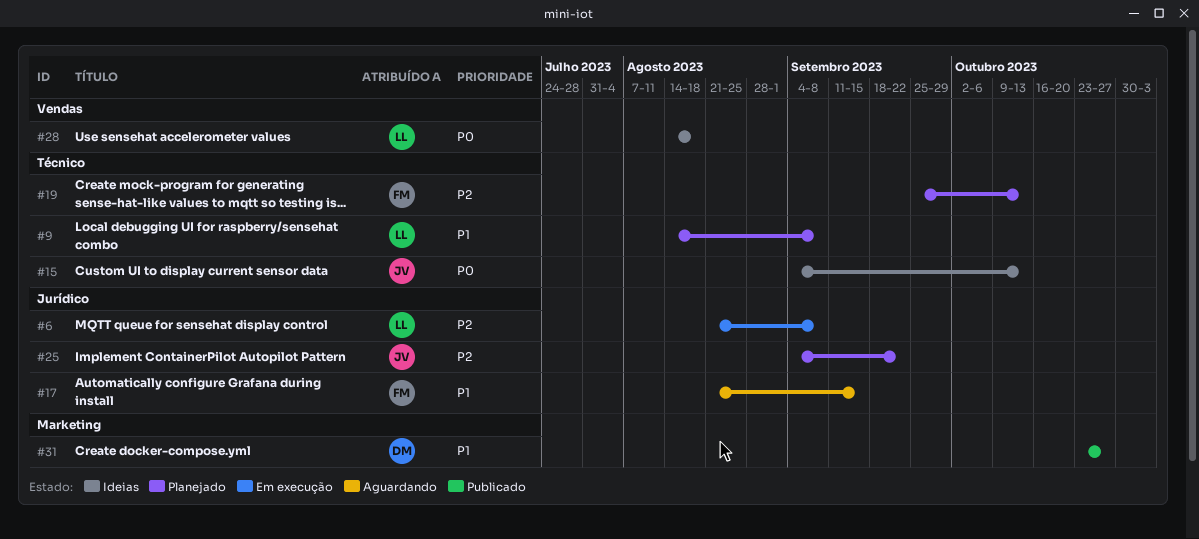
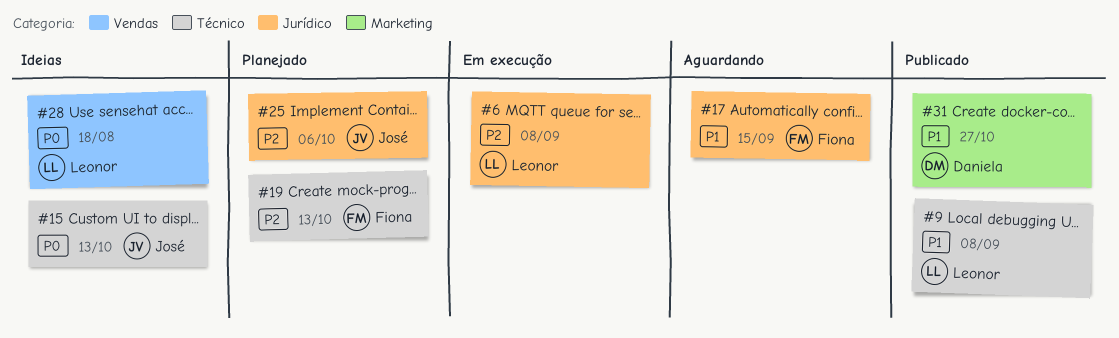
#9, status: Planejado -> Publicado
#25, due: Sep 22 -> Oct 6

